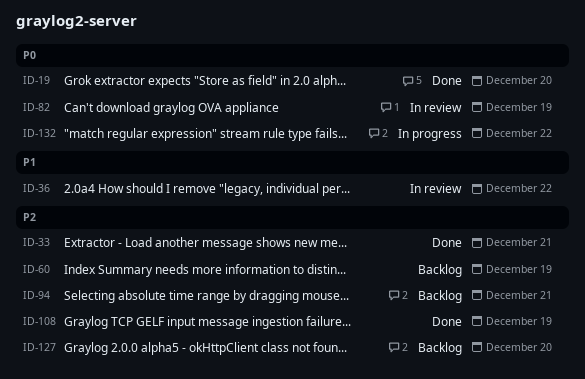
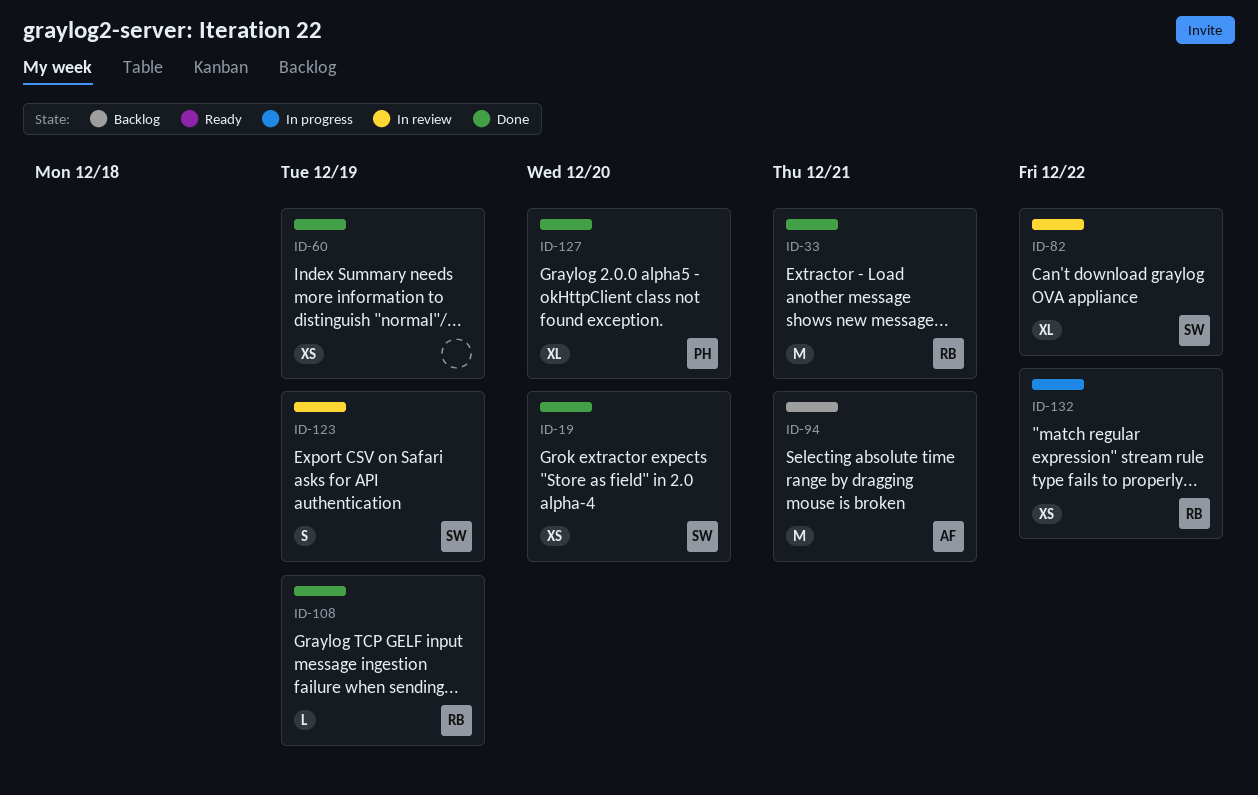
ID-36: present -> none
ID-60, status: Backlog -> Done
ID-82, due: Dec 19 -> Dec 22
ID-123: none -> present
ID-127, status: Backlog -> Done

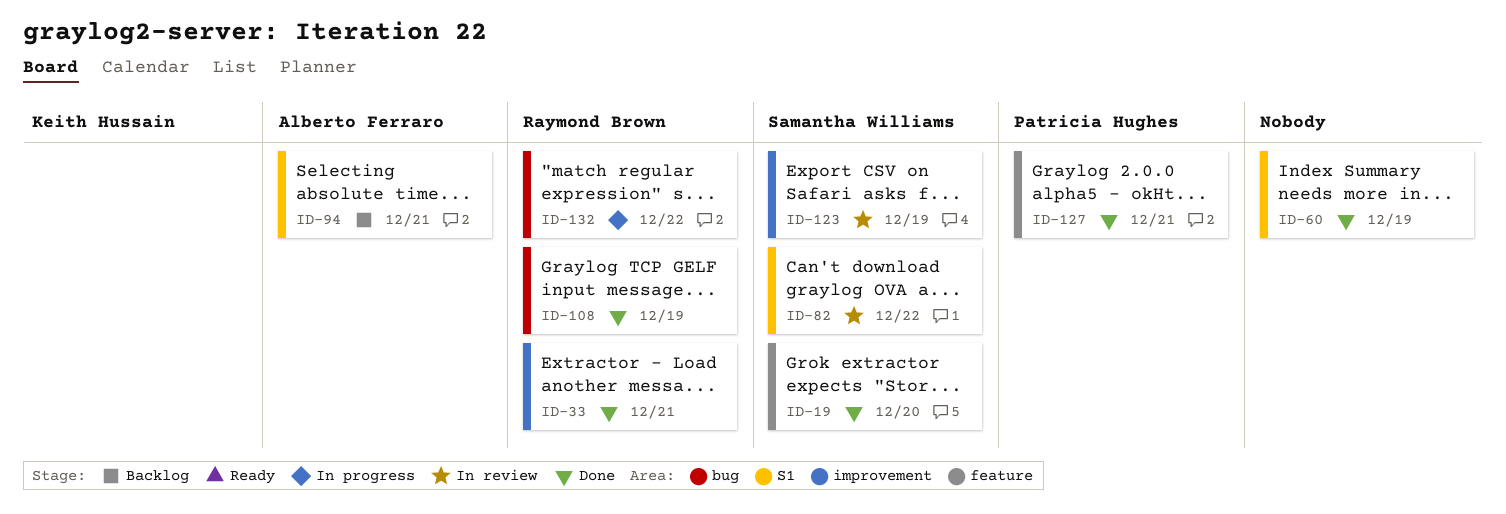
ID-127, due: Dec 20 -> Dec 21

